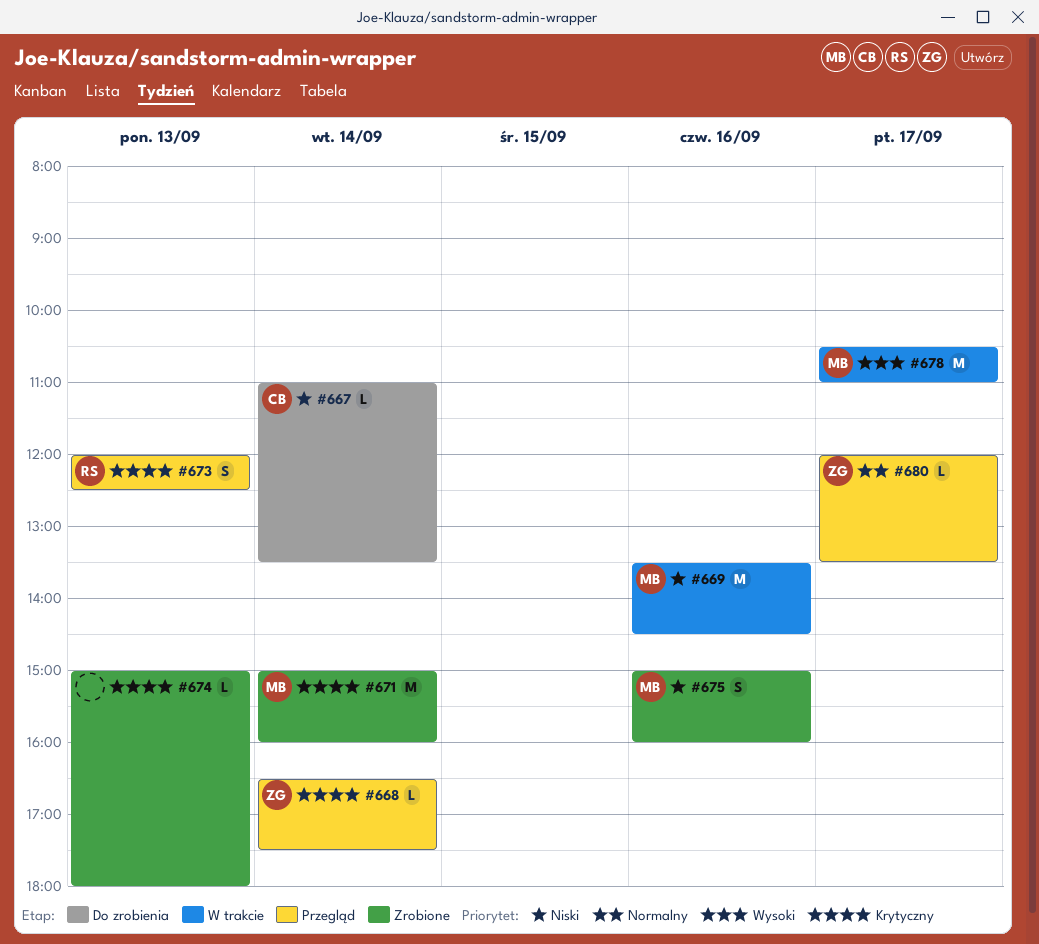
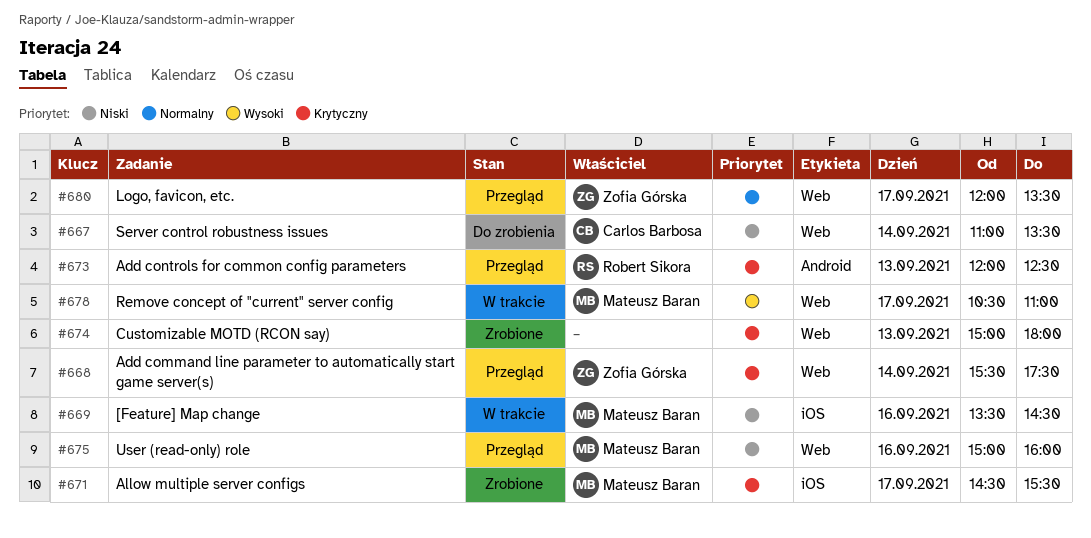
#668, begins: 16:30 -> 15:30
#671, day: Sep 14 -> Sep 17
#671, begins: 15:00 -> 14:30
#671, ends: 16:00 -> 15:30
#675, status: Zrobione -> Przegląd

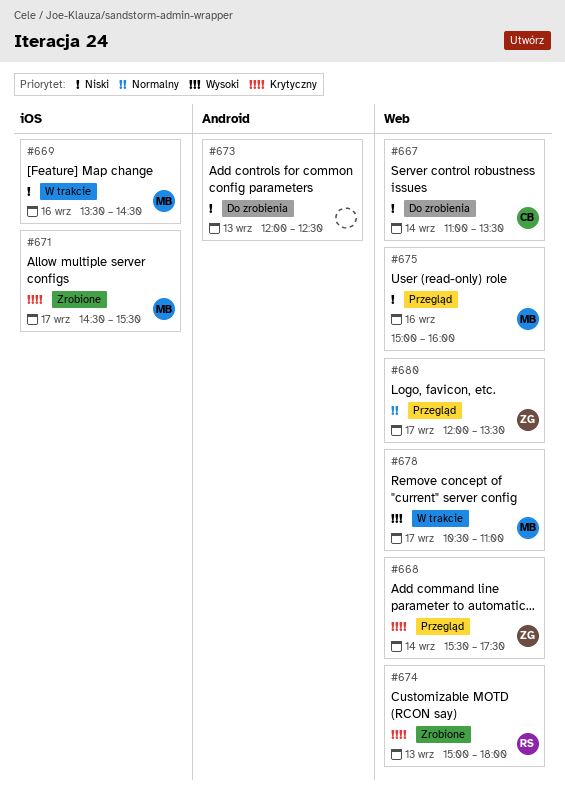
#673, status: Przegląd -> Do zrobienia
#673, owner: Robert Sikora -> none
#673, priority: Krytyczny -> Niski
#674, owner: none -> Robert Sikora

